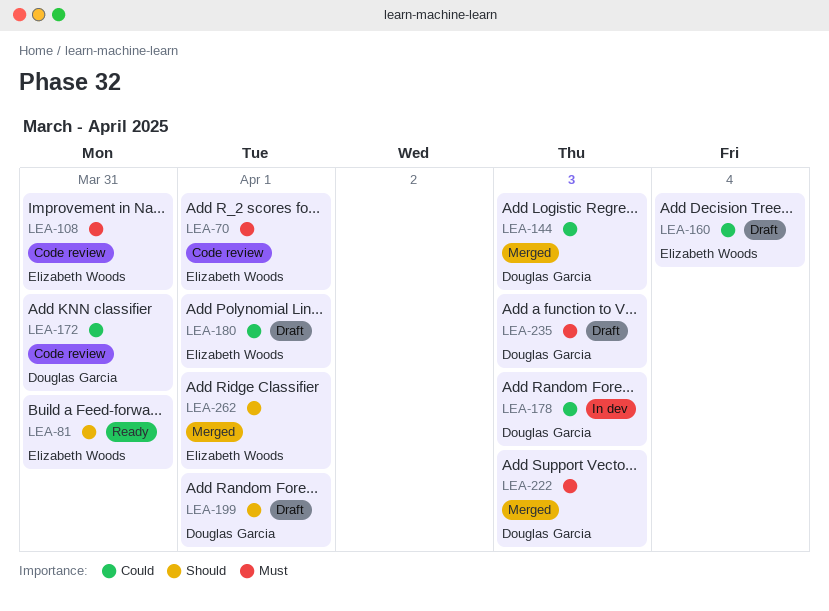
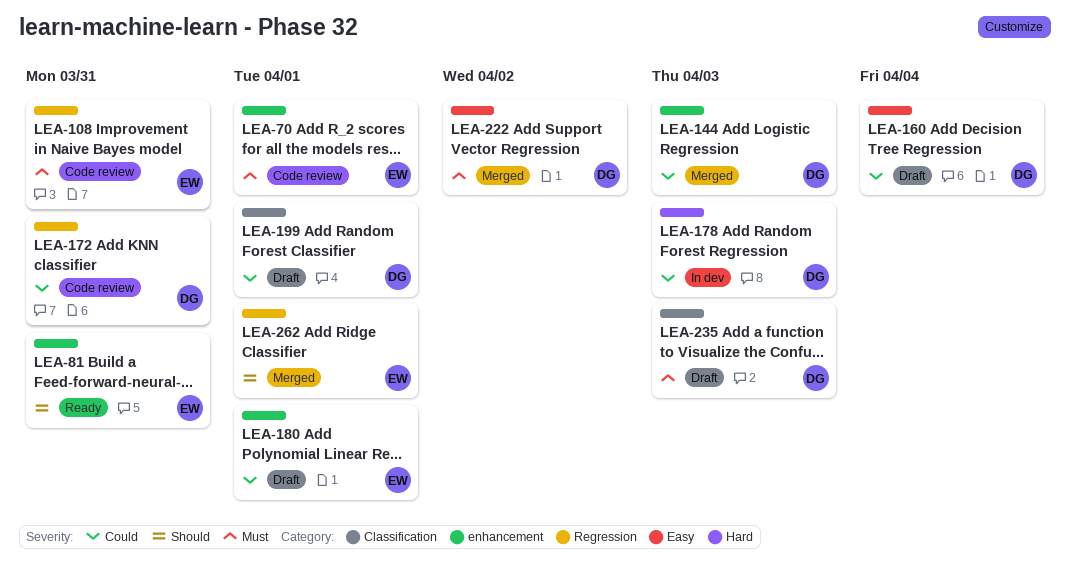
LEA-160, owner: Elizabeth Woods -> Douglas Garcia
LEA-199, priority: Should -> Could
LEA-222, due: Apr 3 -> Apr 2

